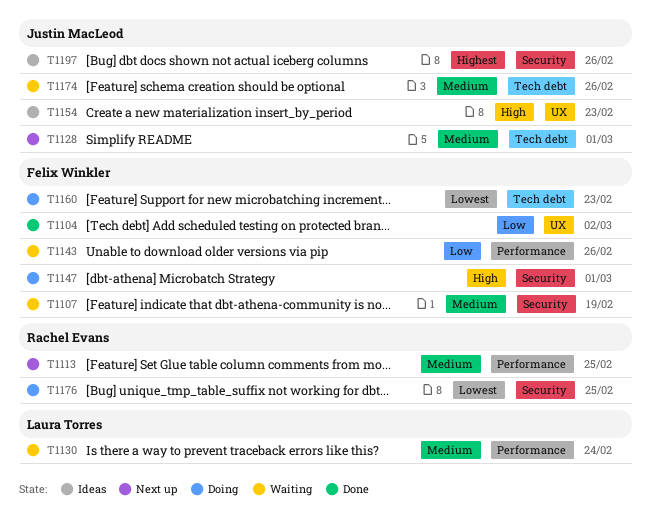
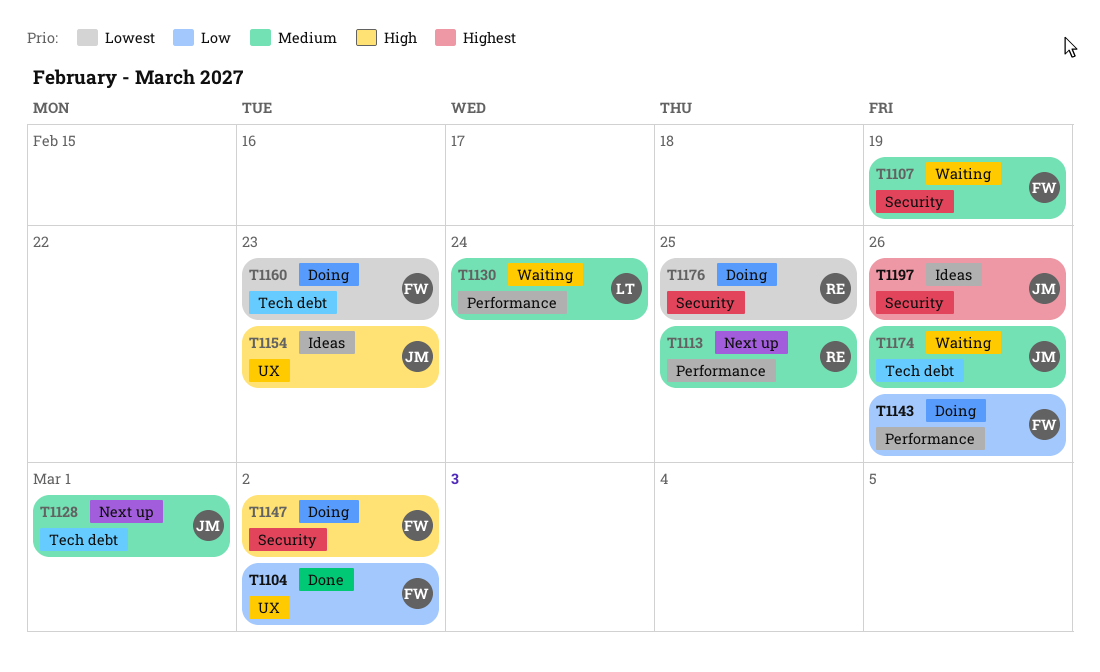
T1143, status: Waiting -> Doing
T1147, due: Mar 1 -> Mar 2

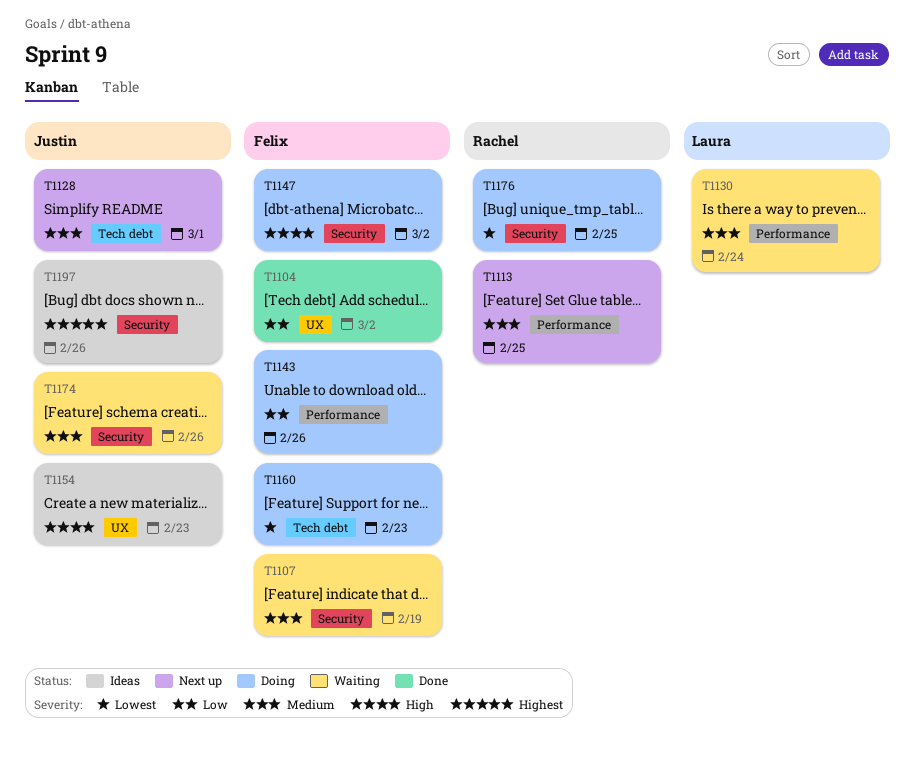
T1174, label: Tech debt -> Security

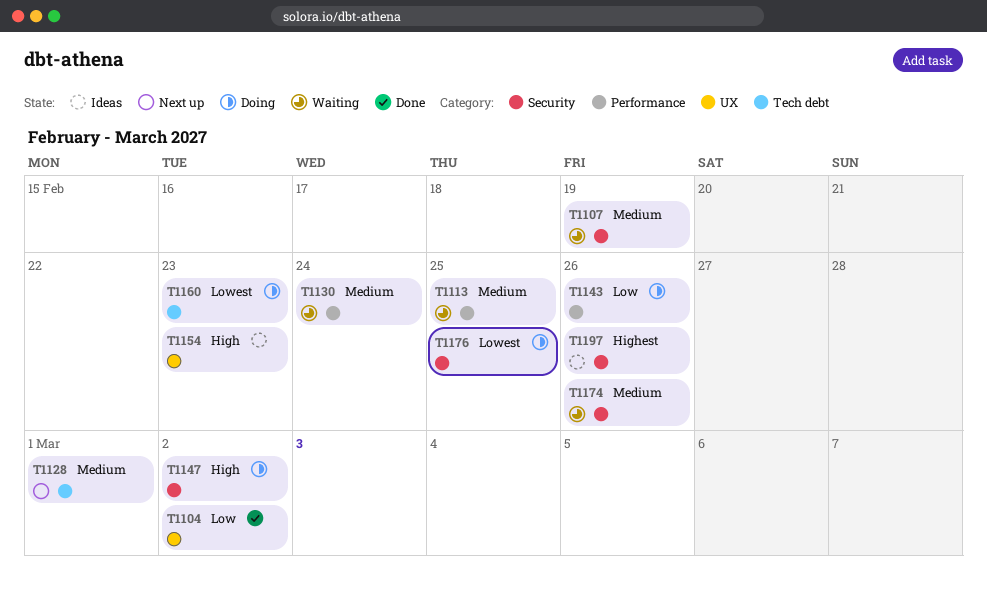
T1113, status: Next up -> Waiting

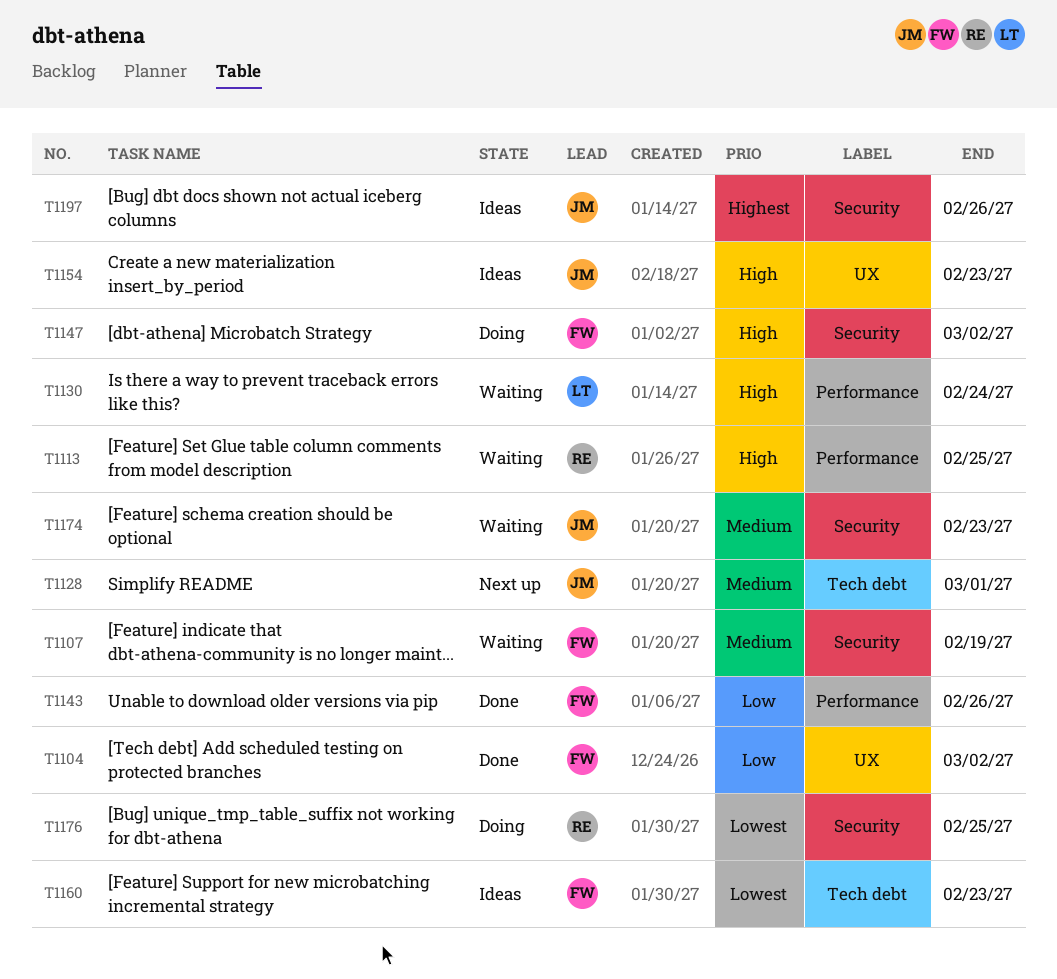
T1113, priority: Medium -> High
T1130, priority: Medium -> High
T1143, status: Doing -> Done
T1160, status: Doing -> Ideas
T1174, due: Feb 26 -> Feb 23

